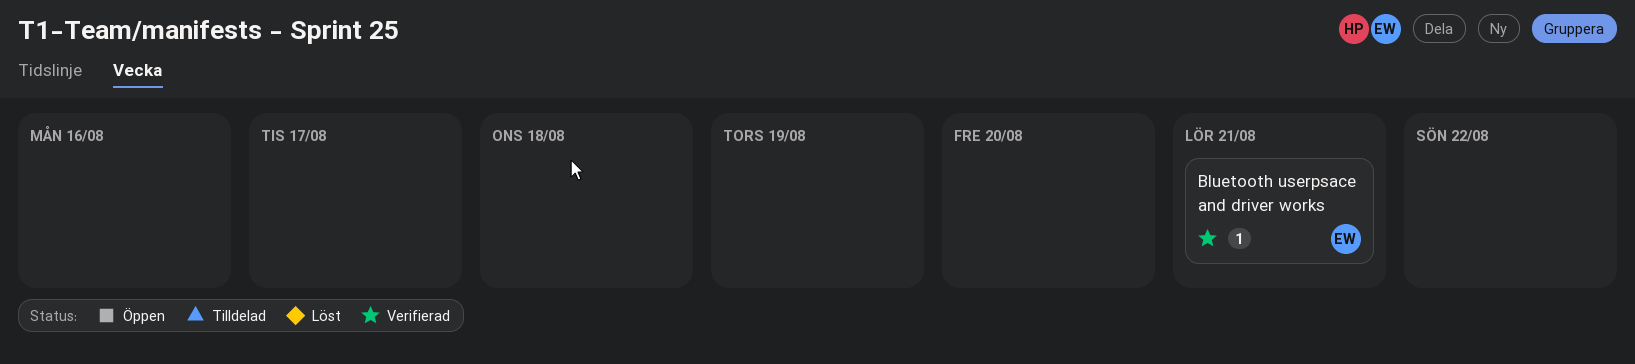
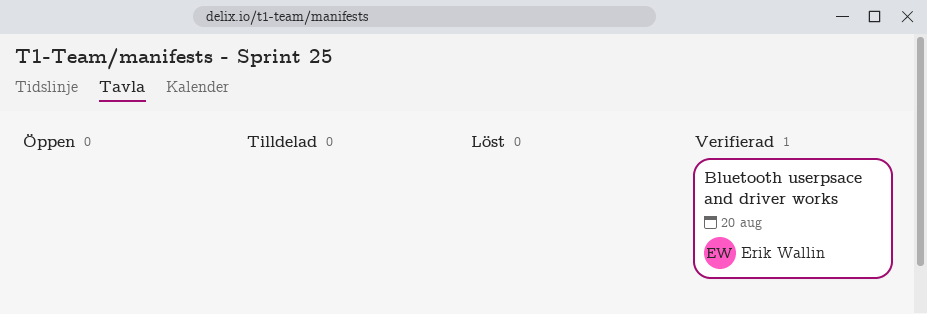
Bluetooth userpsace and driver works, due: Aug 21 -> Aug 20

